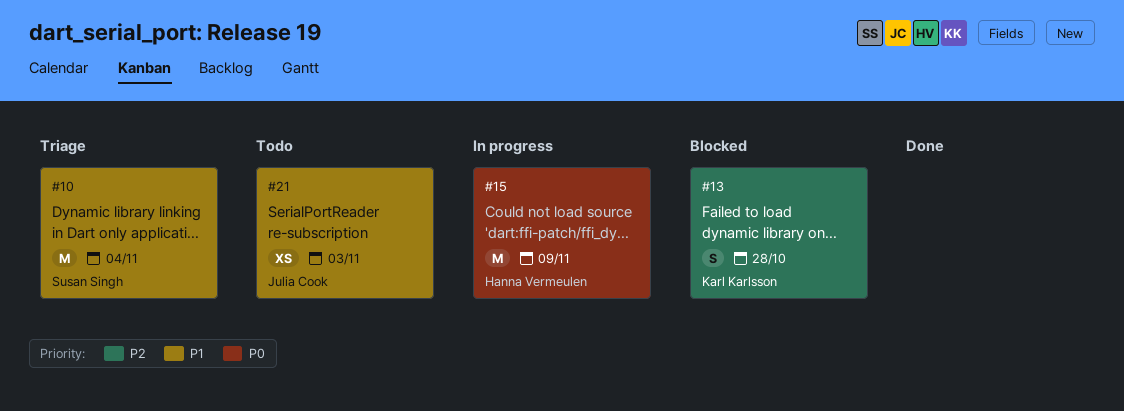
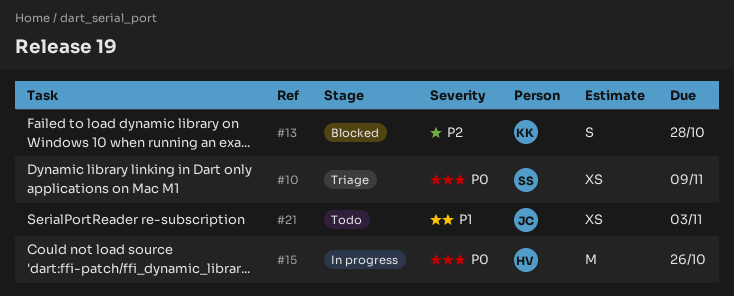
#10, priority: P1 -> P0
#10, estimate: M -> XS
#10, due: Nov 4 -> Nov 9
#15, due: Nov 9 -> Oct 26

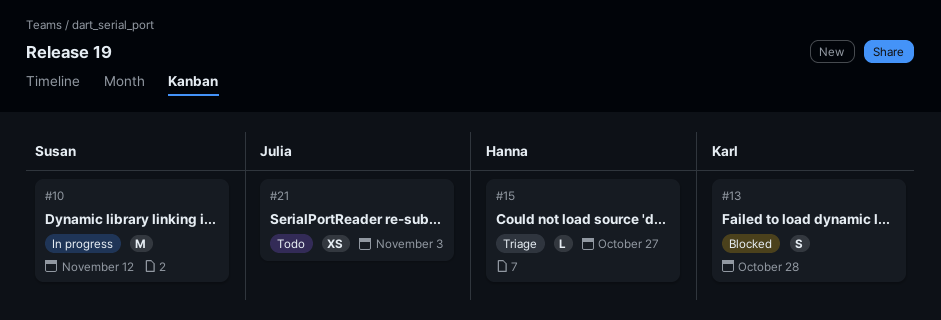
#10, status: Triage -> In progress
#10, estimate: XS -> M
#10, due: Nov 9 -> Nov 12
#15, status: In progress -> Triage
#15, estimate: M -> L
#15, due: Oct 26 -> Oct 27

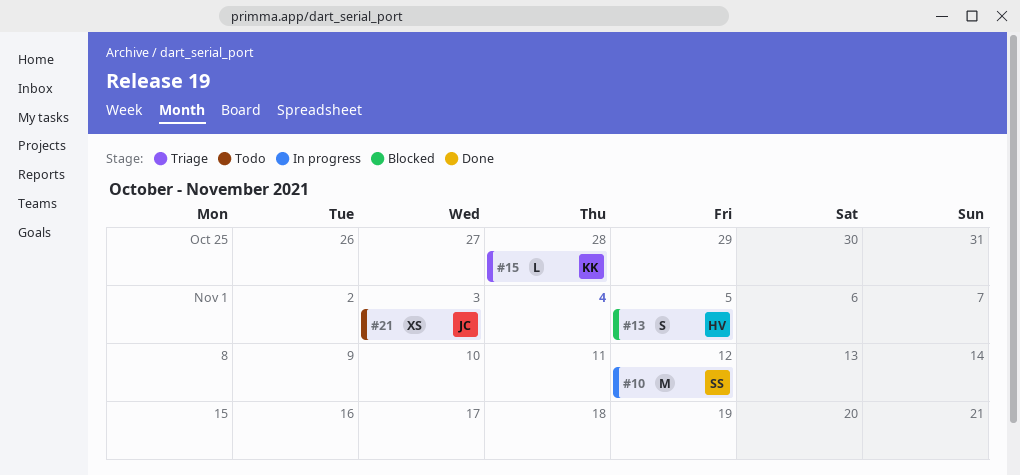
#13, owner: Karl -> Hanna
#13, due: Oct 28 -> Nov 5
#15, owner: Hanna -> Karl
#15, due: Oct 27 -> Oct 28

